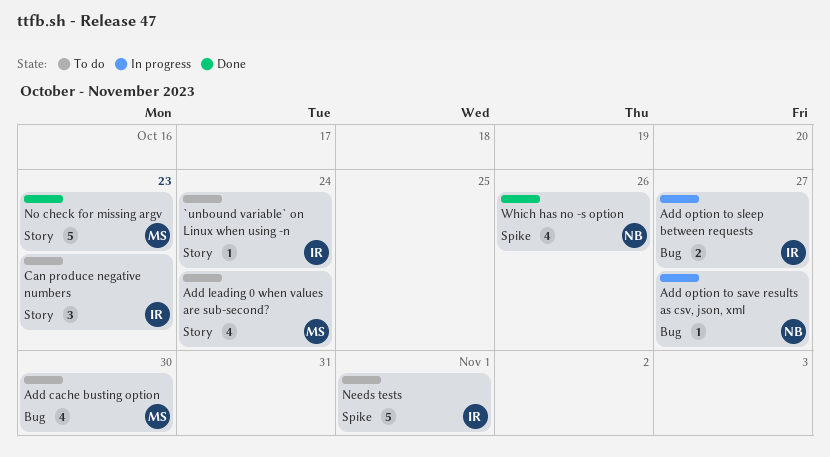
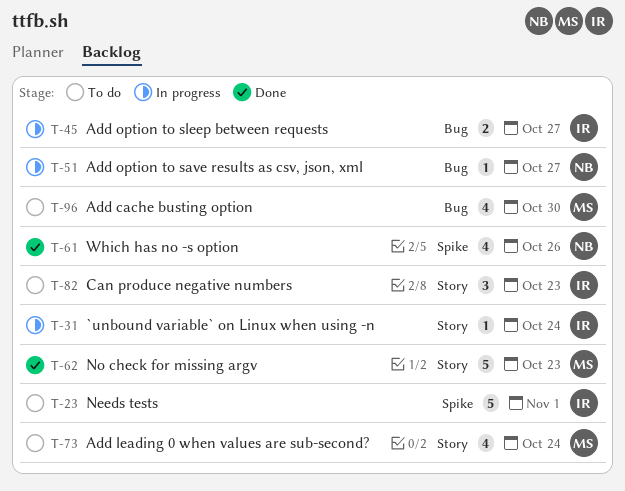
`unbound variable` on Linux when using -n, status: To do -> In progress

